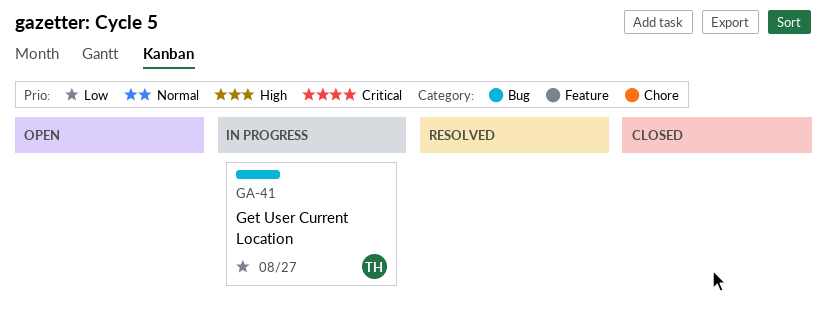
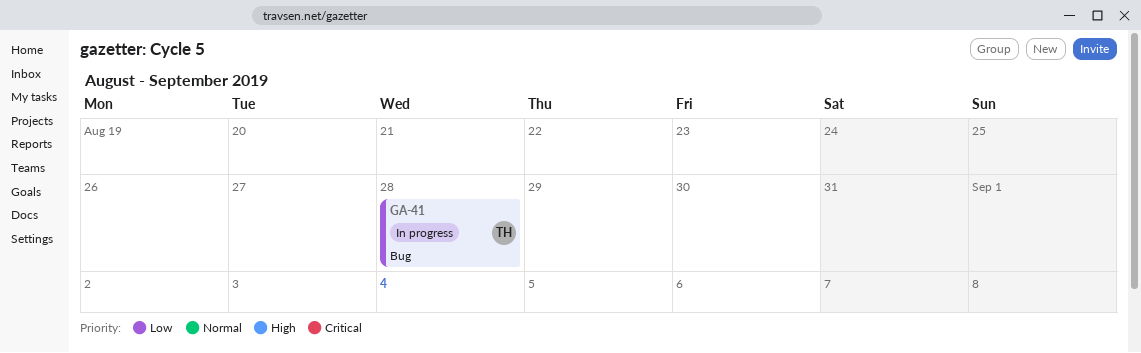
GA-41, due: Aug 27 -> Aug 28

